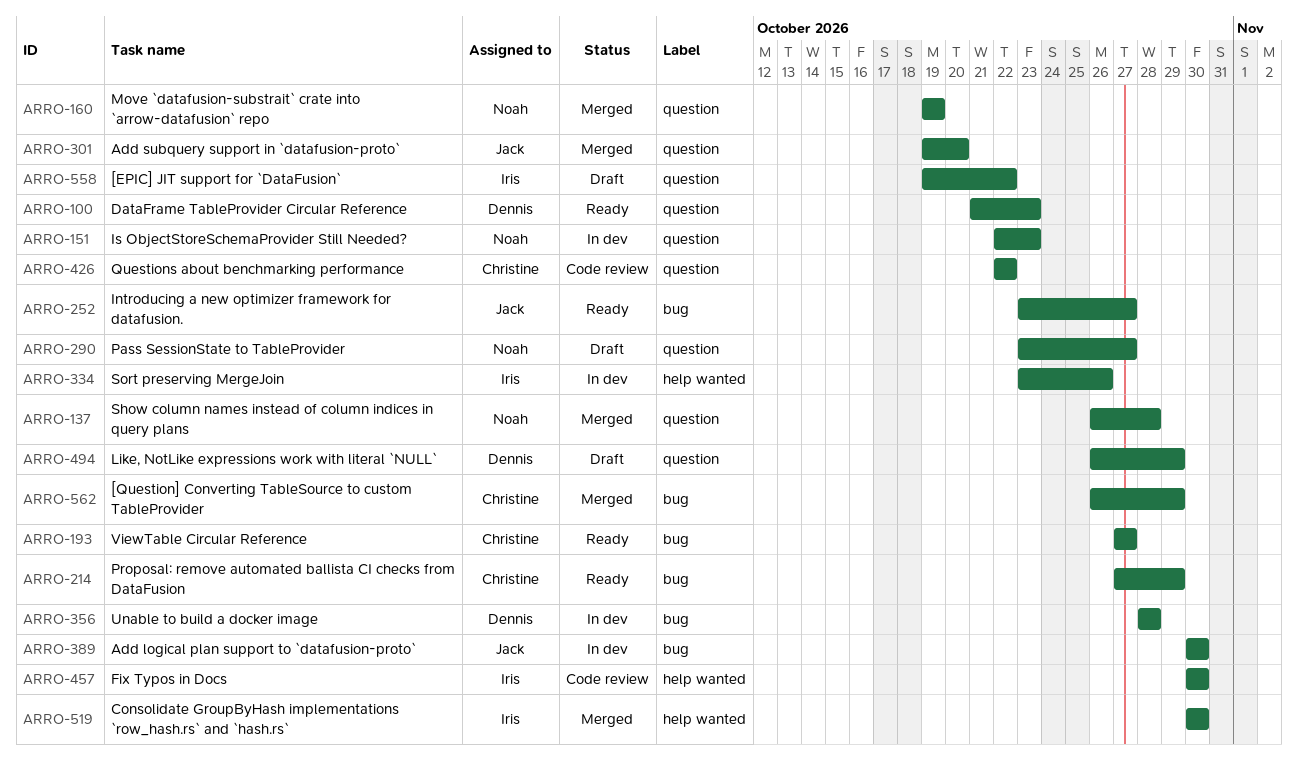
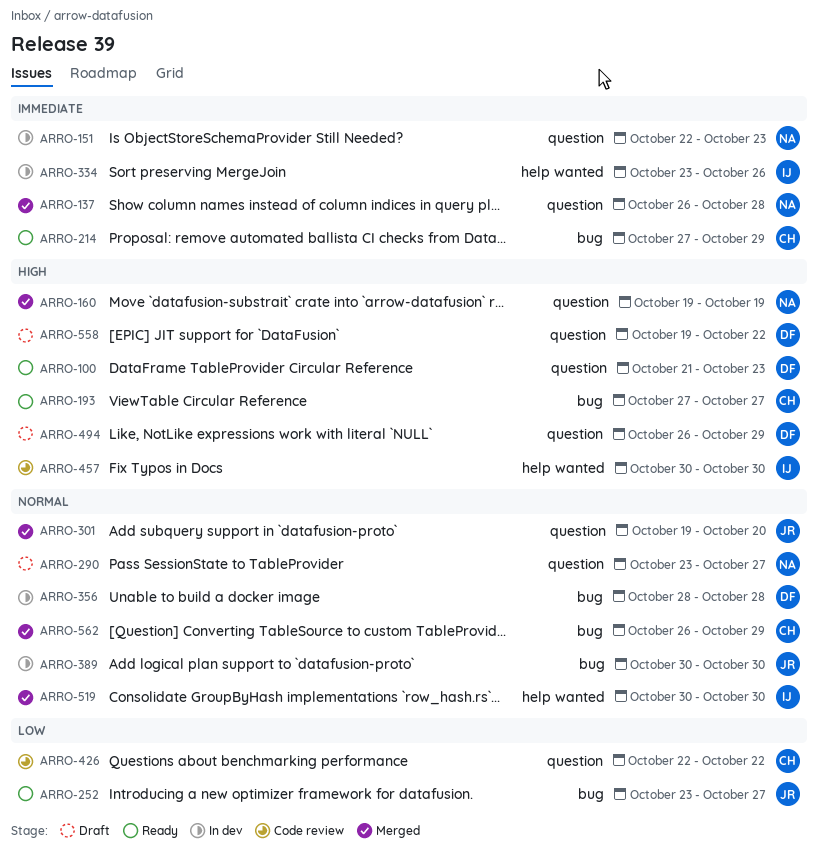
ARRO-558, owner: Iris -> Dennis

